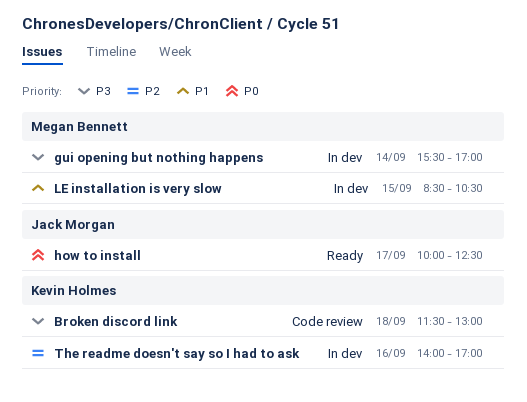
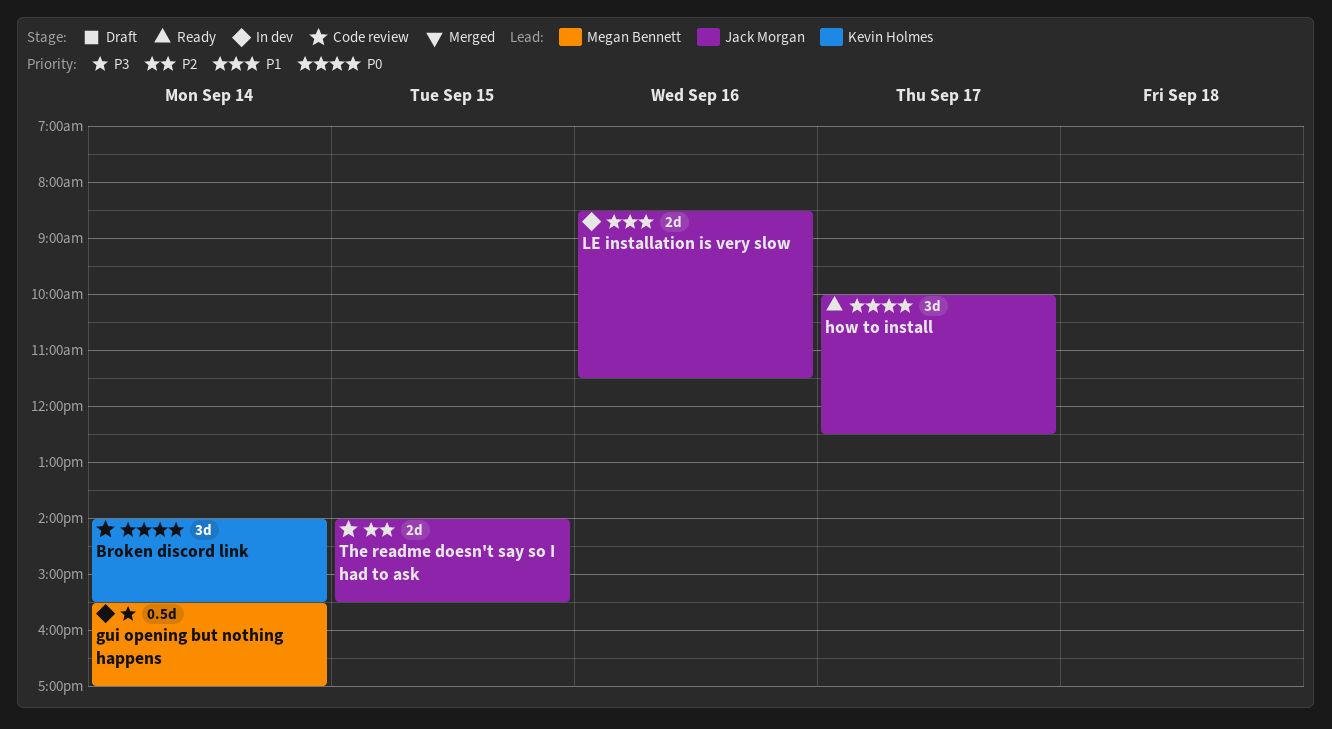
Broken discord link, priority: P3 -> P0
Broken discord link, day: Sep 18 -> Sep 14
Broken discord link, begins: 11:30 -> 14:00
Broken discord link, ends: 13:00 -> 15:30
LE installation is very slow, owner: Megan Bennett -> Jack Morgan
LE installation is very slow, day: Sep 15 -> Sep 16
LE installation is very slow, ends: 10:30 -> 11:30
The readme doesn't say so I had to ask, status: In dev -> Code review
The readme doesn't say so I had to ask, owner: Kevin Holmes -> Jack Morgan
The readme doesn't say so I had to ask, day: Sep 16 -> Sep 15
The readme doesn't say so I had to ask, ends: 17:00 -> 15:30

